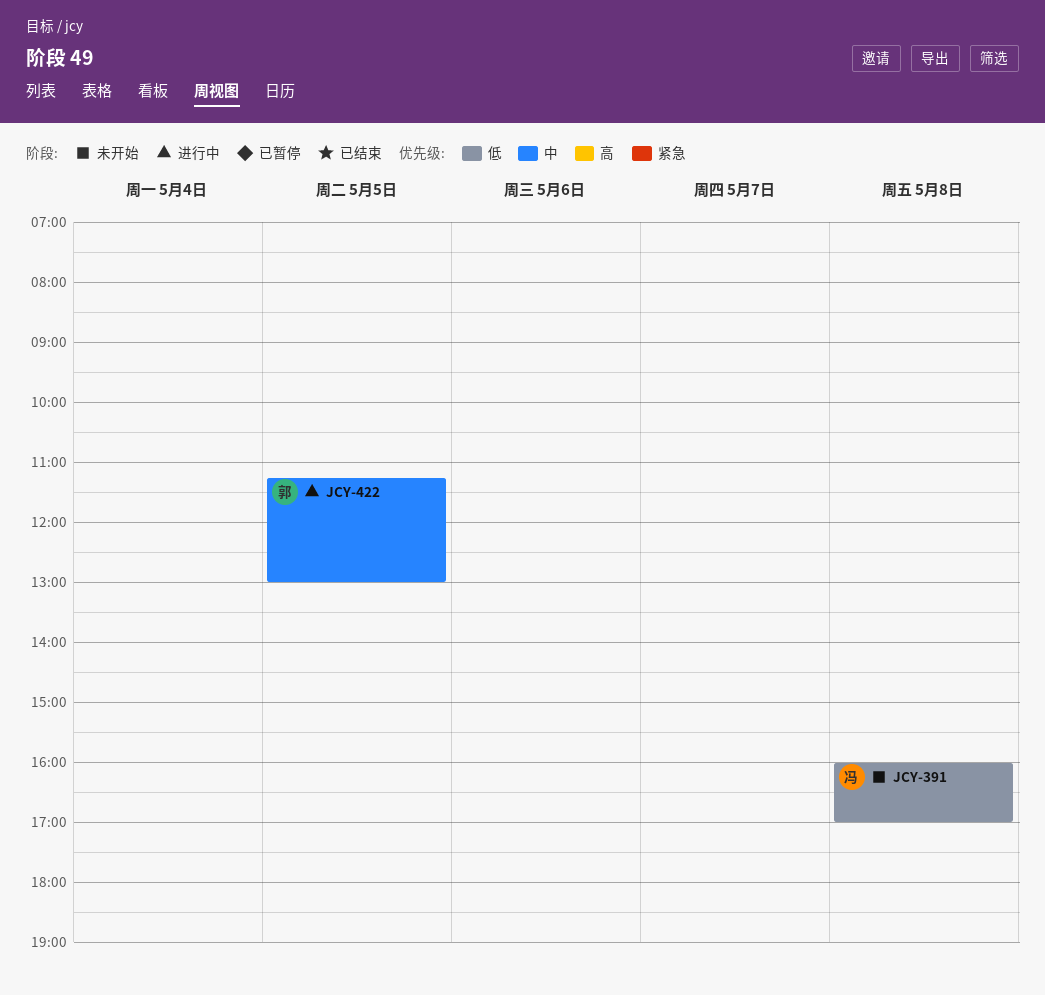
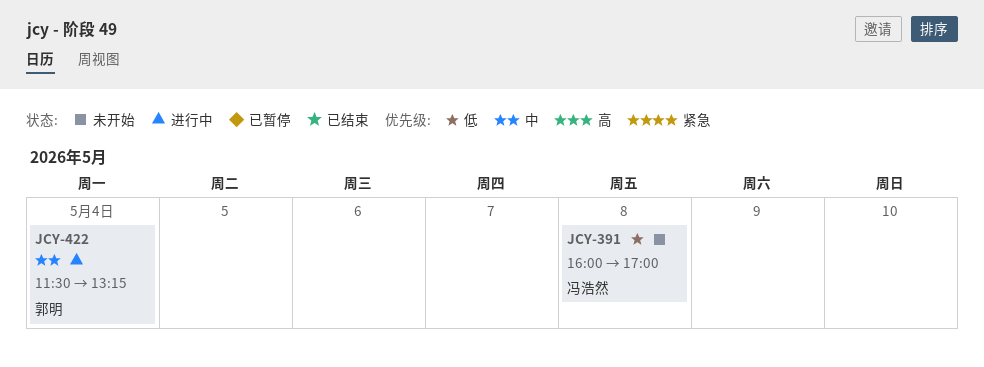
JCY-422, day: May 5 -> May 4
JCY-422, begins: 11:15 -> 11:30
JCY-422, ends: 13:00 -> 13:15

